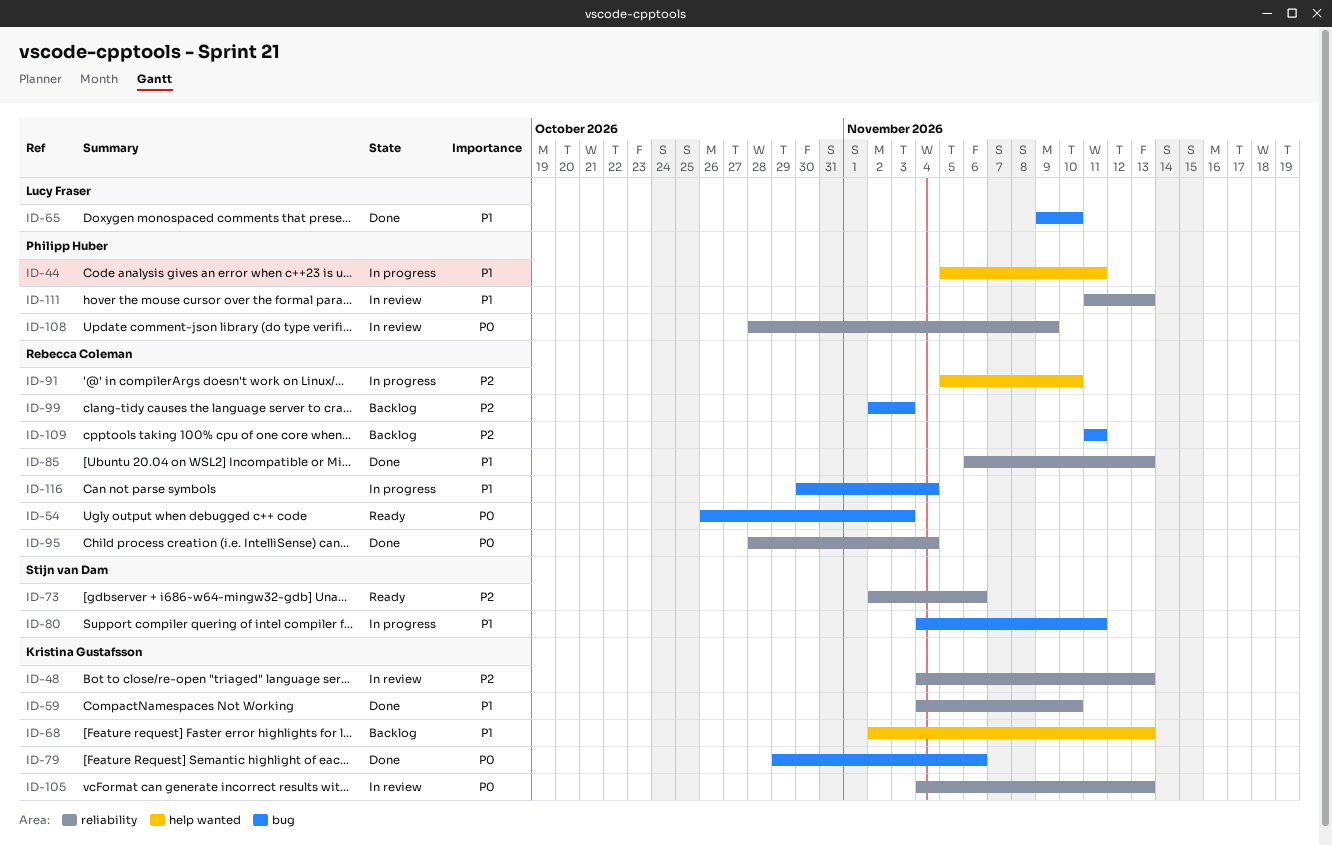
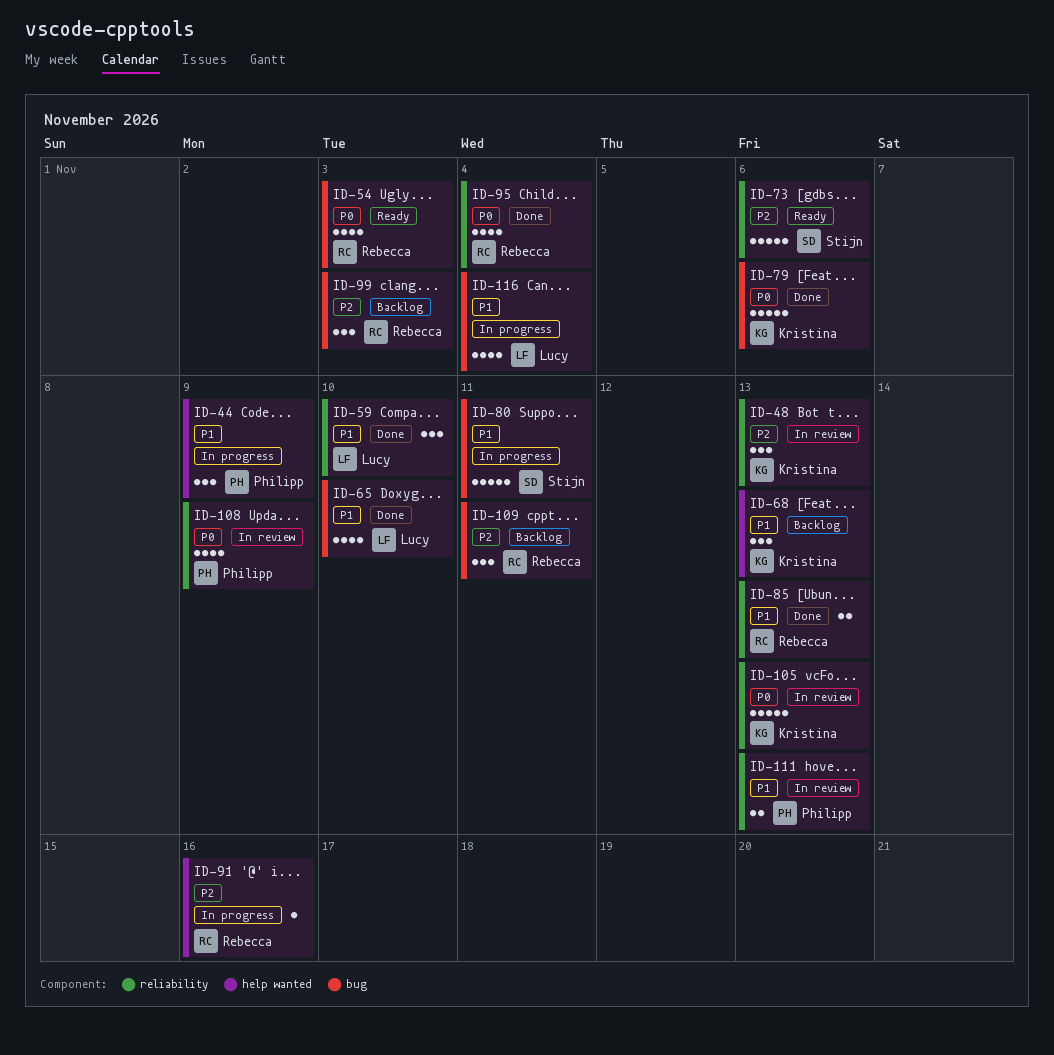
ID-44, due: Nov 11 -> Nov 9
ID-59, owner: Kristina Gustafsson -> Lucy Fraser
ID-91, due: Nov 10 -> Nov 16
ID-116, owner: Rebecca Coleman -> Lucy Fraser

